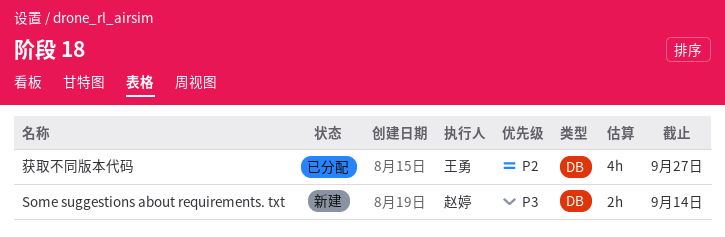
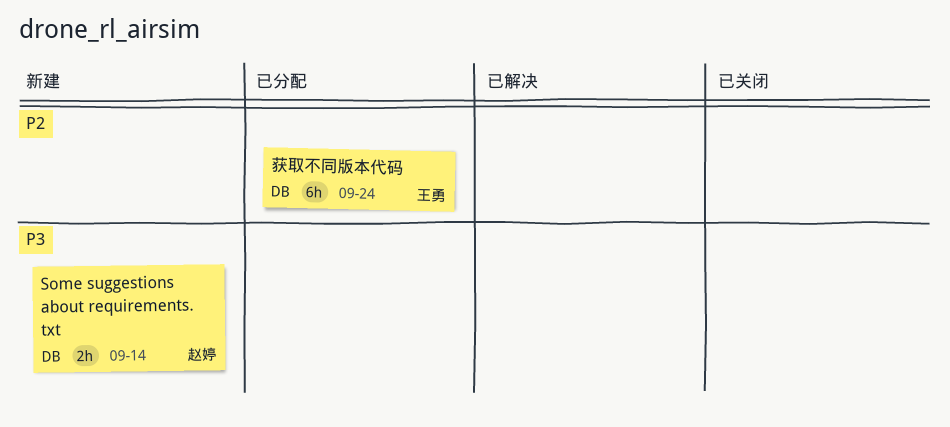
获取不同版本代码, estimate: 4h -> 6h
获取不同版本代码, due: Sep 27 -> Sep 24

